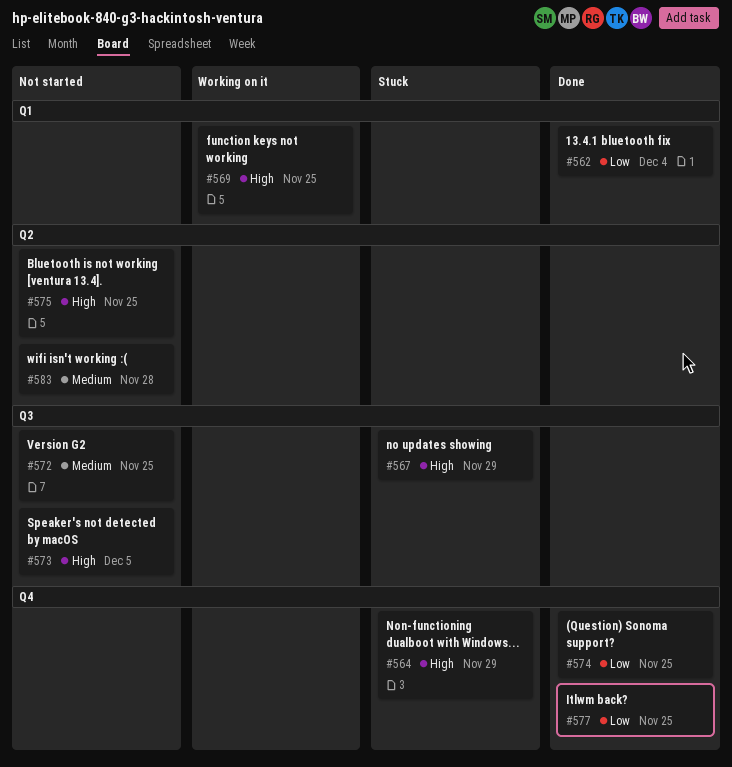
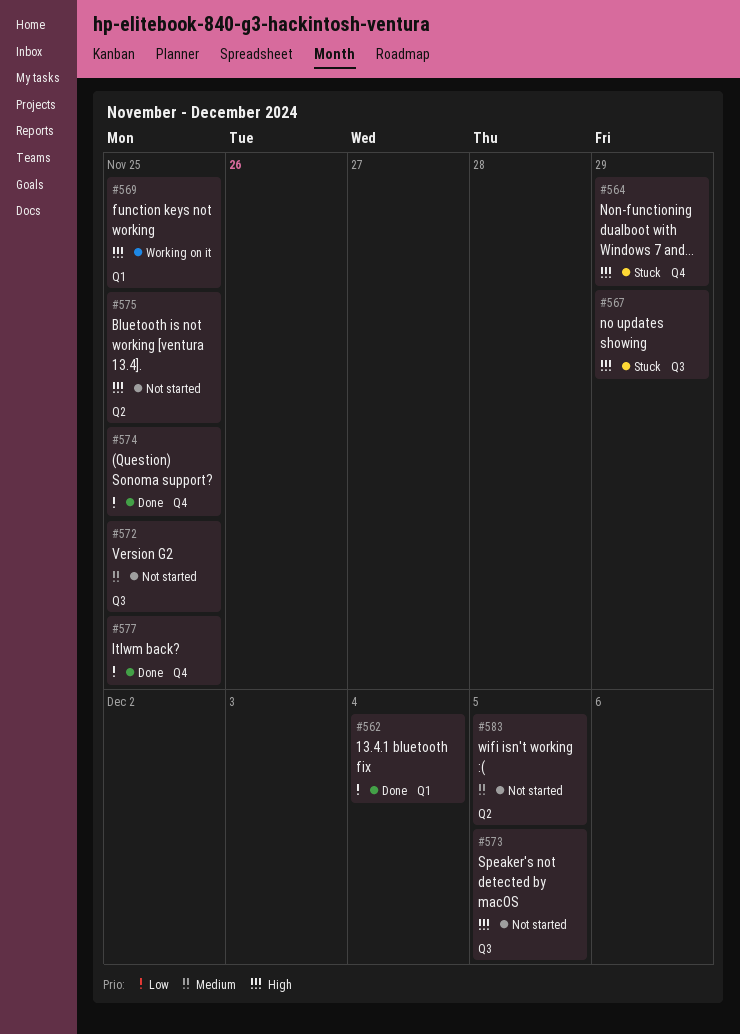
#583, due: Nov 28 -> Dec 5

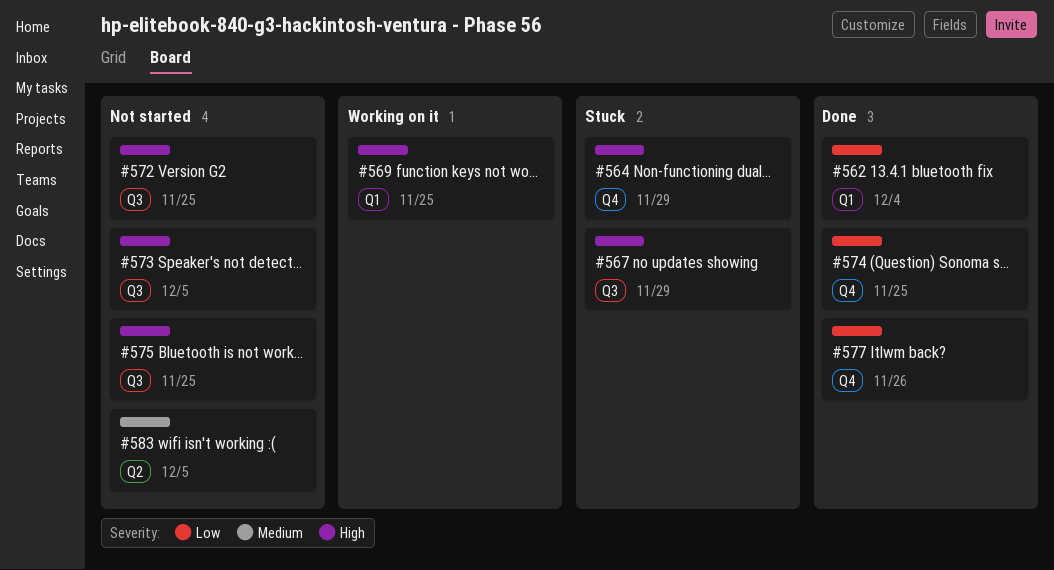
#572, priority: Medium -> High
#575, label: Q2 -> Q3
#577, due: Nov 25 -> Nov 26

